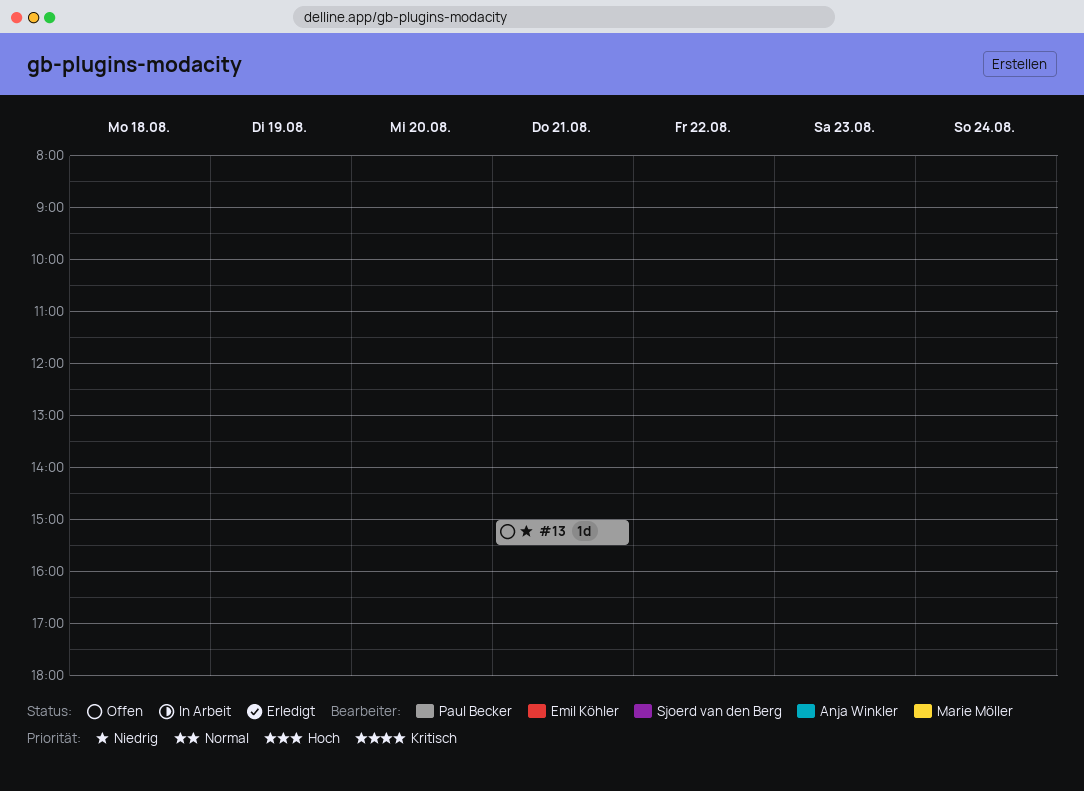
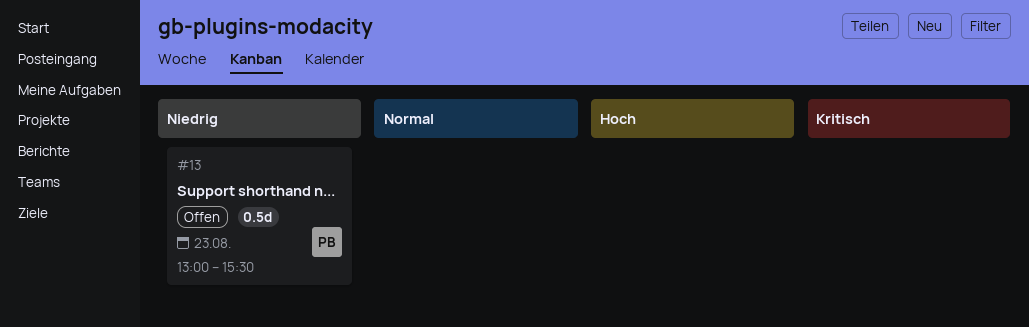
#13, estimate: 1d -> 0.5d
#13, day: Aug 21 -> Aug 23
#13, begins: 15:00 -> 13:00

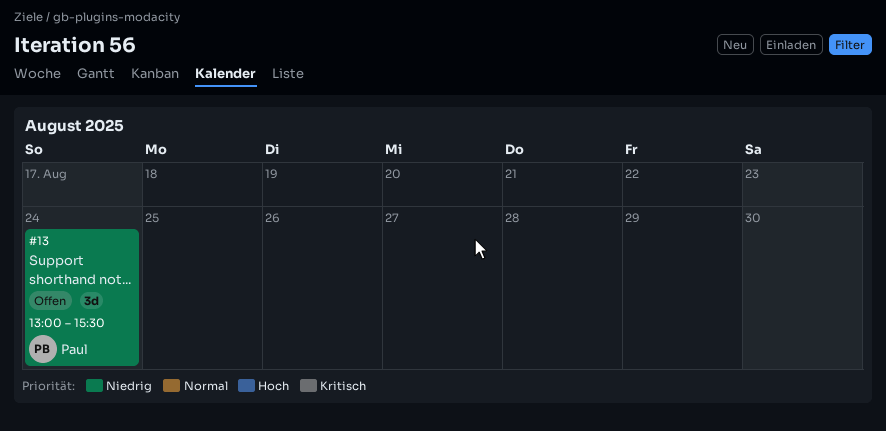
#13, estimate: 0.5d -> 3d
#13, day: Aug 23 -> Aug 24

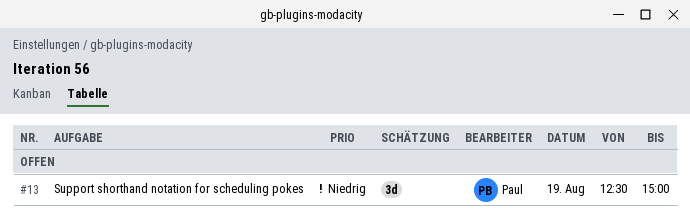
#13, day: Aug 24 -> Aug 19
#13, begins: 13:00 -> 12:30
#13, ends: 15:30 -> 15:00

